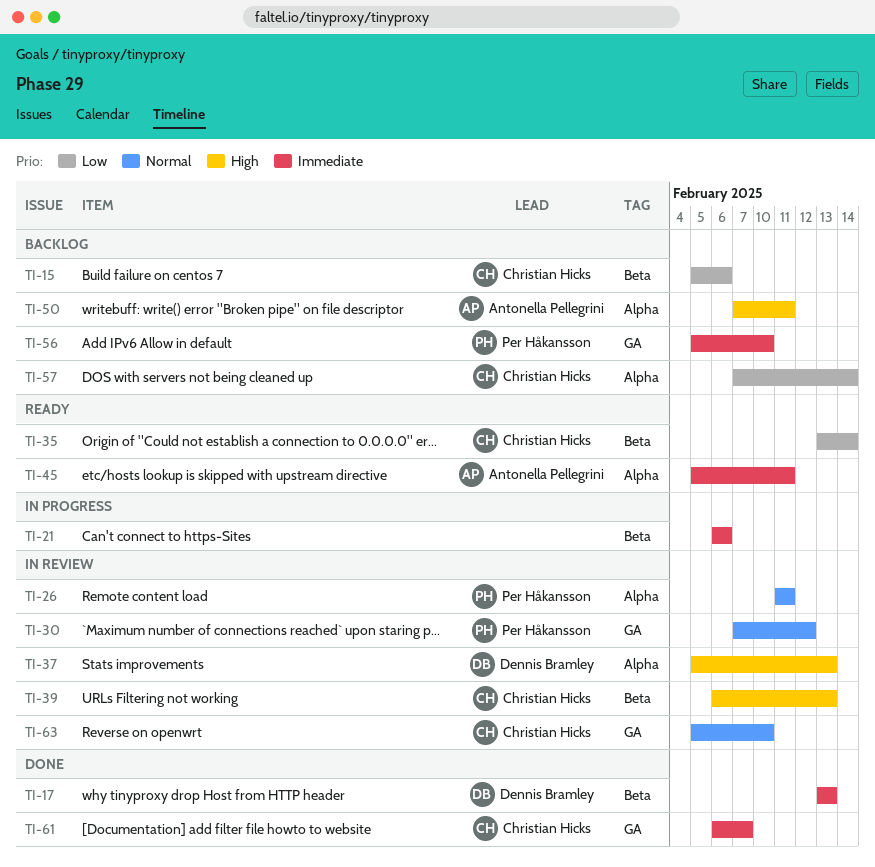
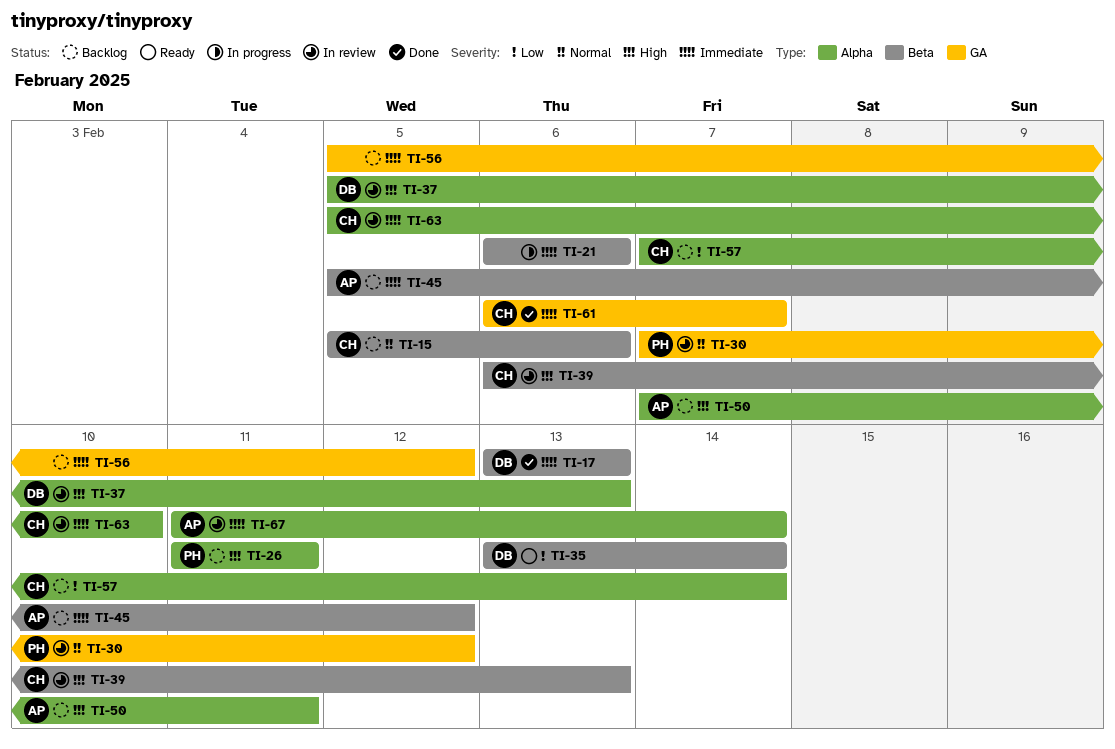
TI-15, priority: Low -> Normal
TI-26, status: In review -> Backlog
TI-26, priority: Normal -> High
TI-35, owner: Christian Hicks -> Dennis Bramley
TI-45, status: Ready -> Backlog
TI-45, label: Alpha -> Beta
TI-45, due: Feb 11 -> Feb 12
TI-56, owner: Per Håkansson -> none
TI-56, due: Feb 10 -> Feb 12
TI-63, priority: Normal -> Immediate
TI-63, label: GA -> Alpha
TI-67: none -> present

